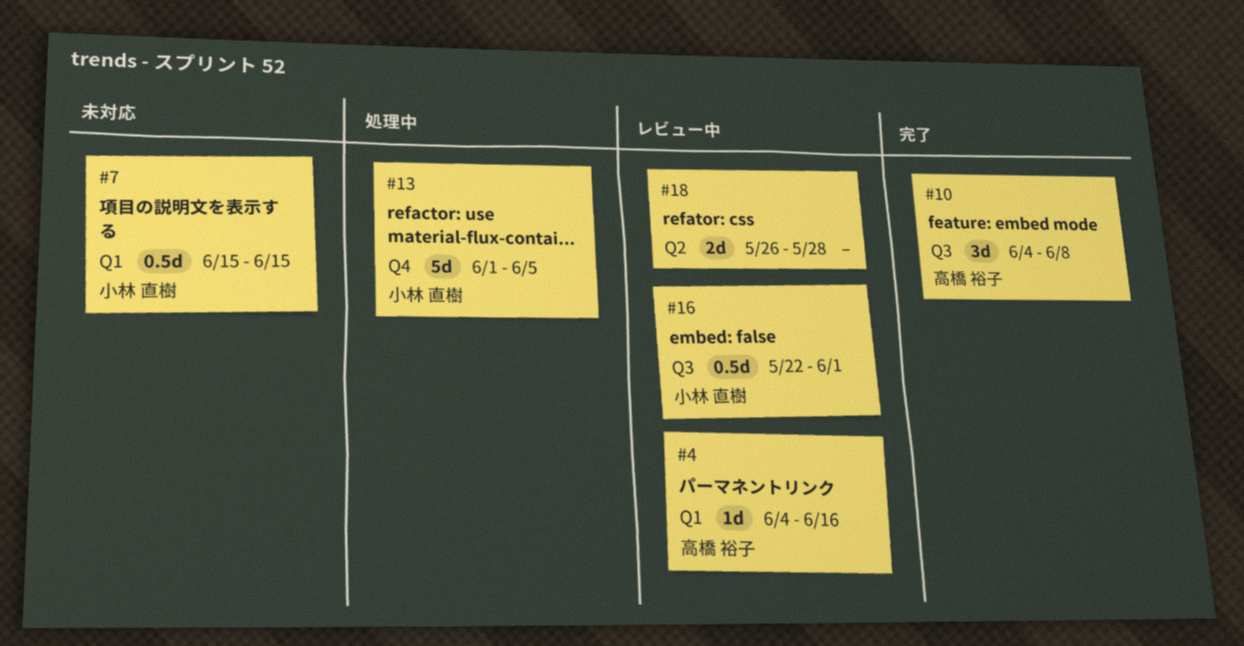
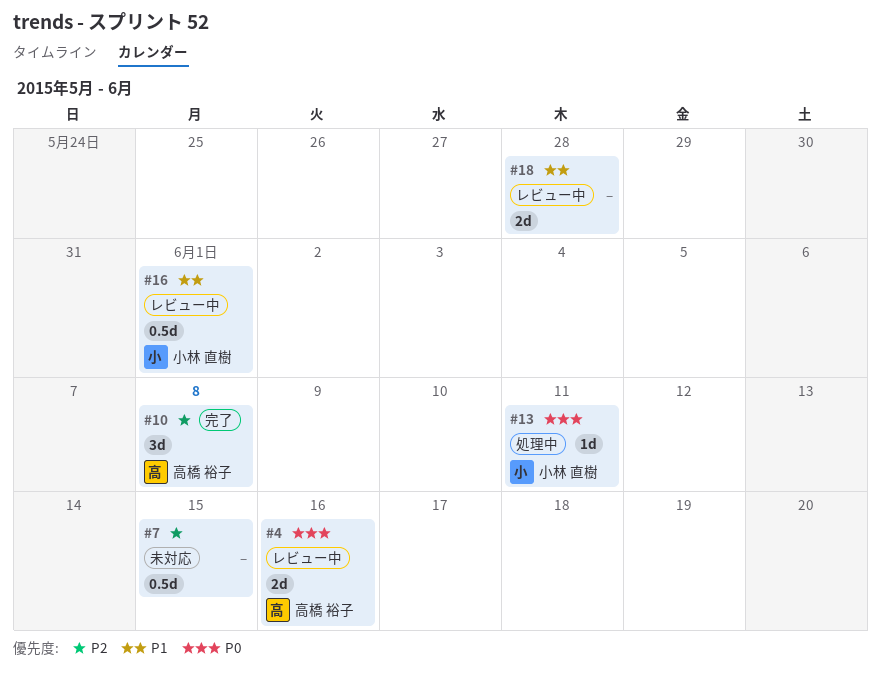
#4, estimate: 1d -> 2d
#7, owner: 小林 直樹 -> none
#13, estimate: 5d -> 1d
#13, due: Jun 5 -> Jun 11

